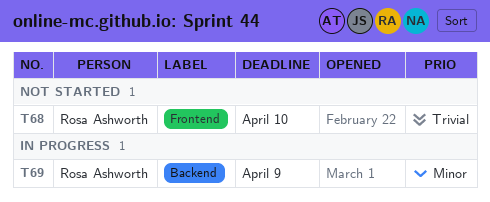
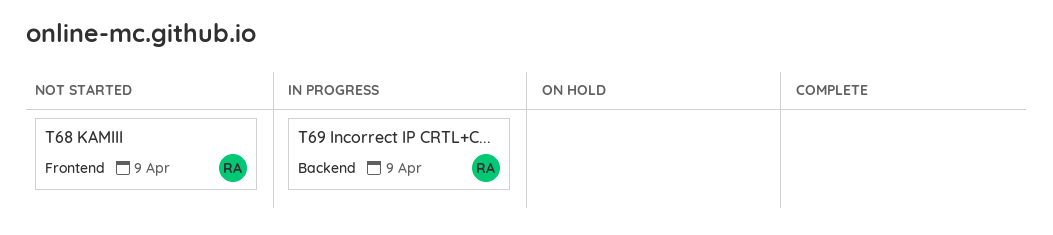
T68, due: Apr 10 -> Apr 9

